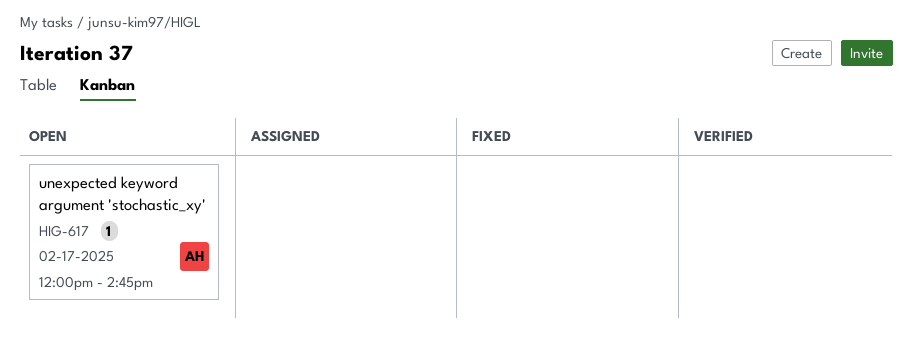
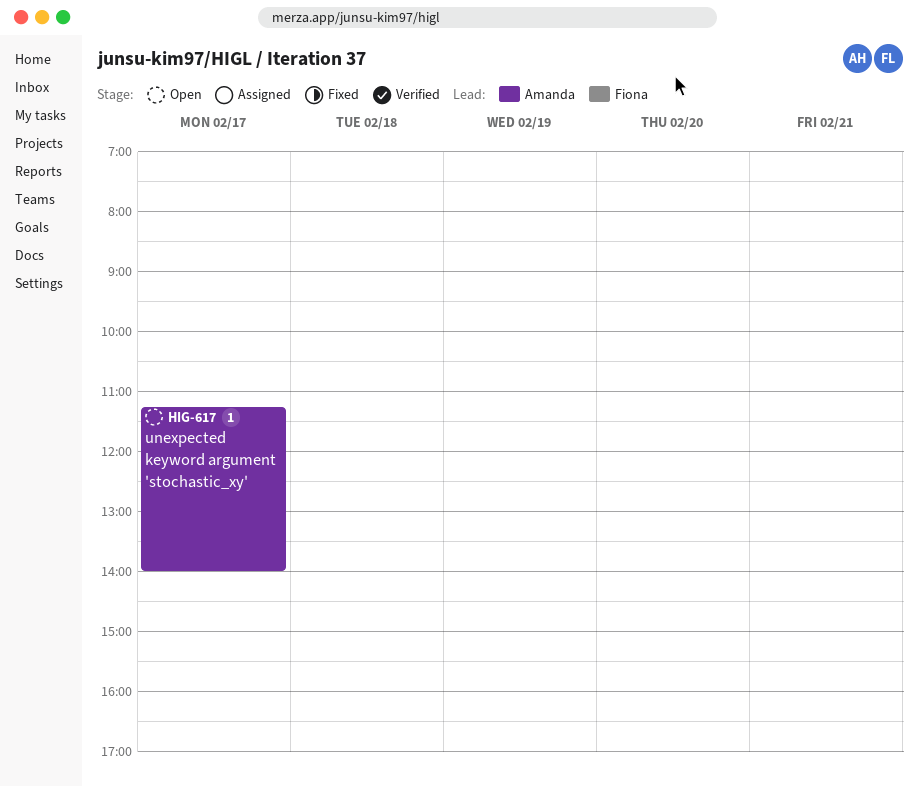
HIG-617, begins: 12:00 -> 11:15
HIG-617, ends: 14:45 -> 14:00

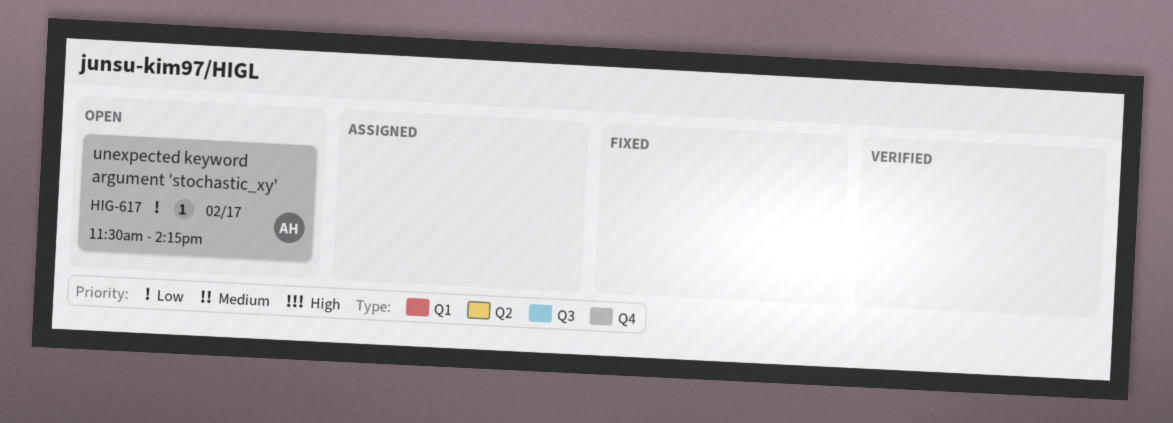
HIG-617, begins: 11:15 -> 11:30
HIG-617, ends: 14:00 -> 14:15

